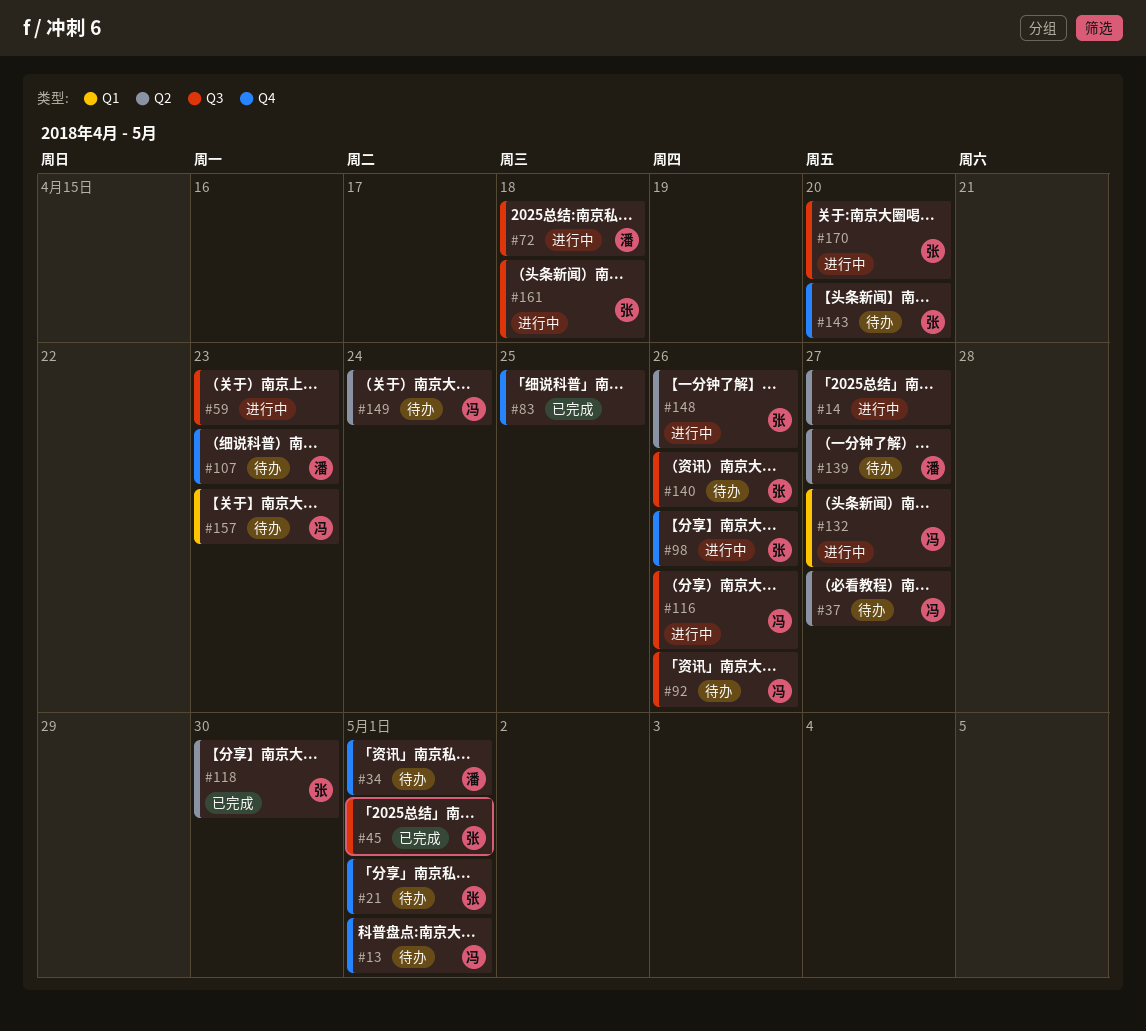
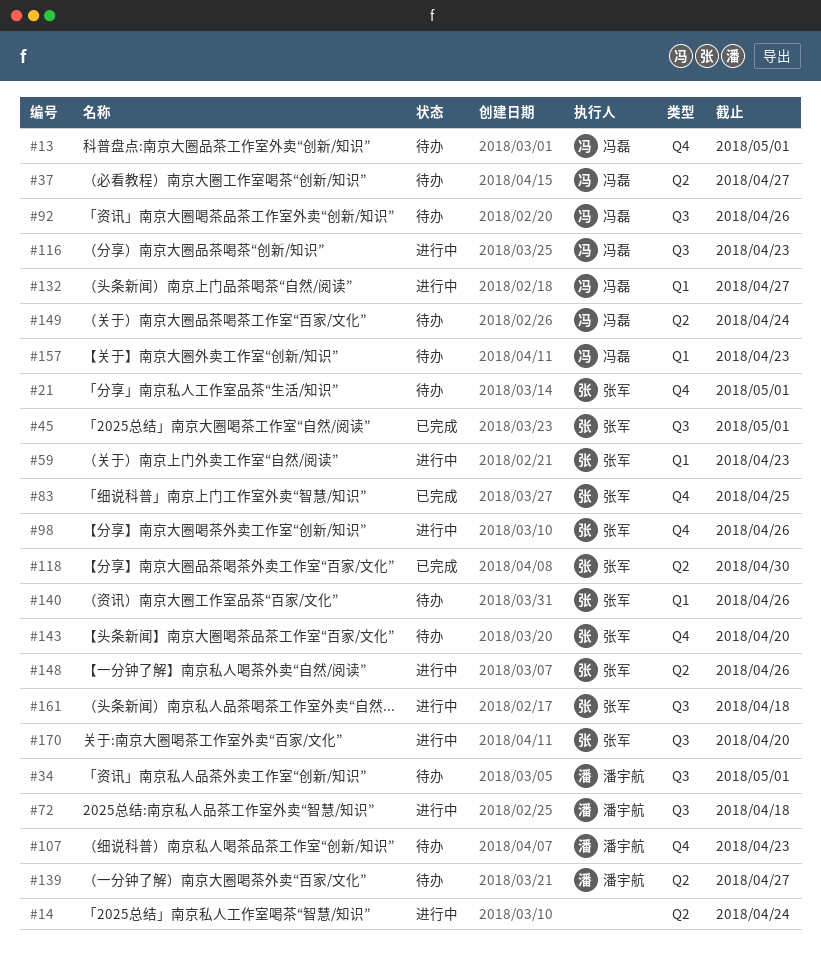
#14, due: Apr 27 -> Apr 24
#34, label: Q4 -> Q3
#59, owner: none -> 张军
#59, label: Q3 -> Q1
#83, owner: none -> 张军
#116, due: Apr 26 -> Apr 23
#140, label: Q3 -> Q1

